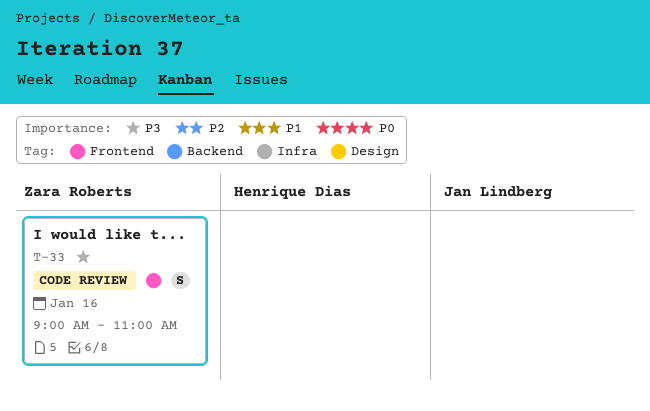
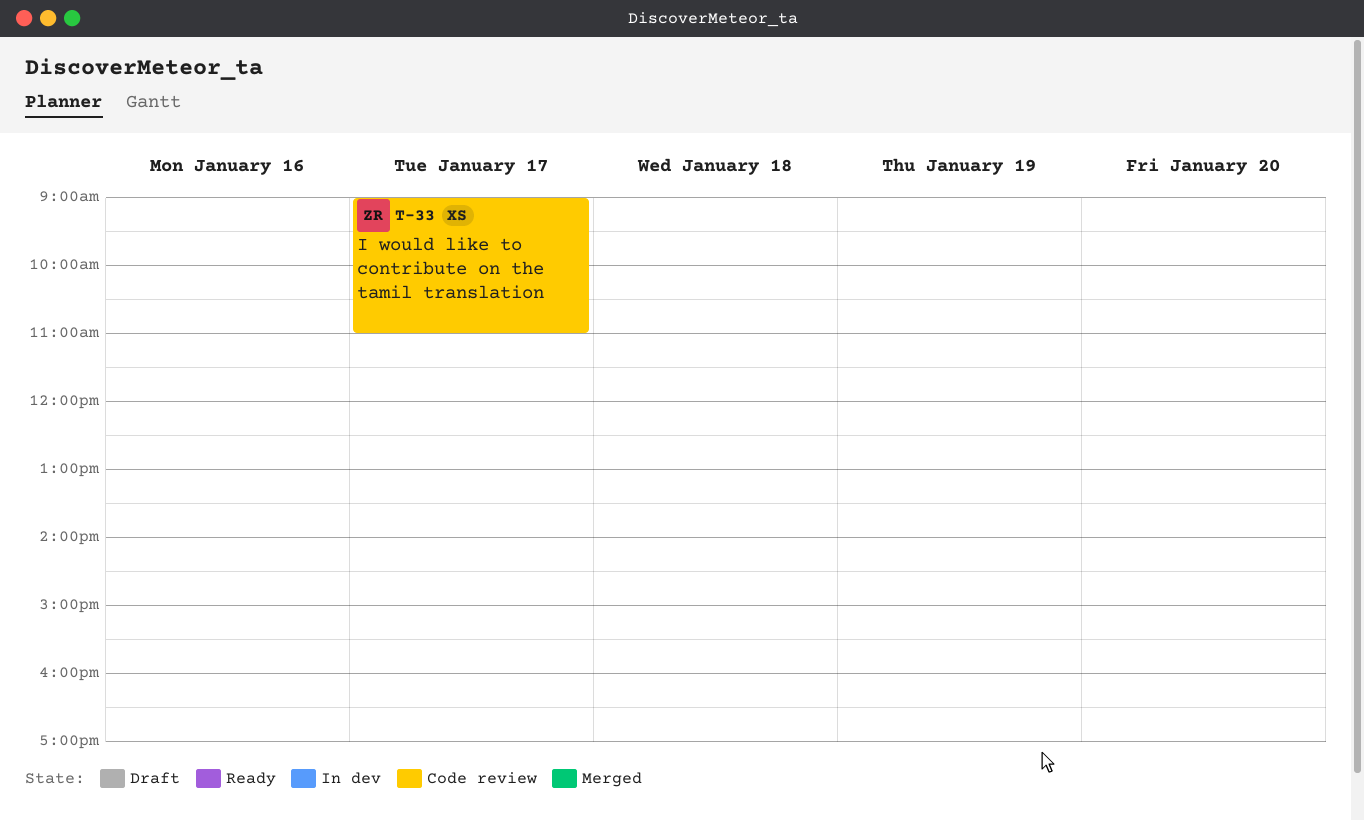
T-33, estimate: S -> XS
T-33, day: Jan 16 -> Jan 17

